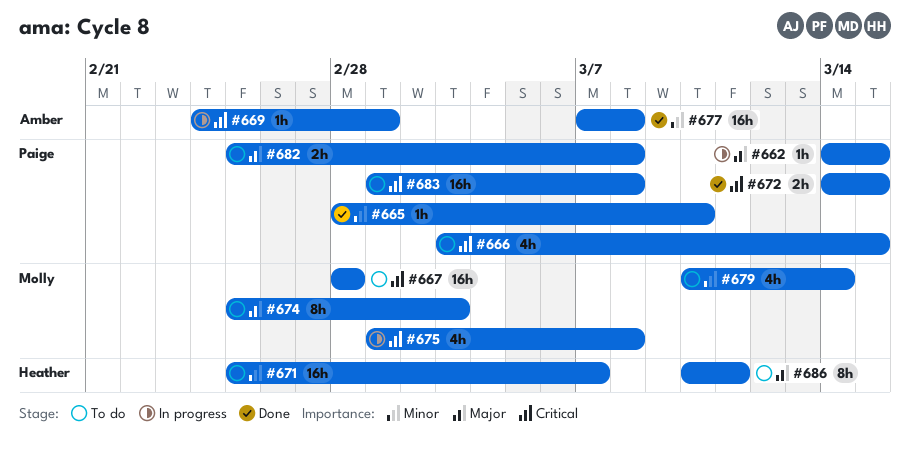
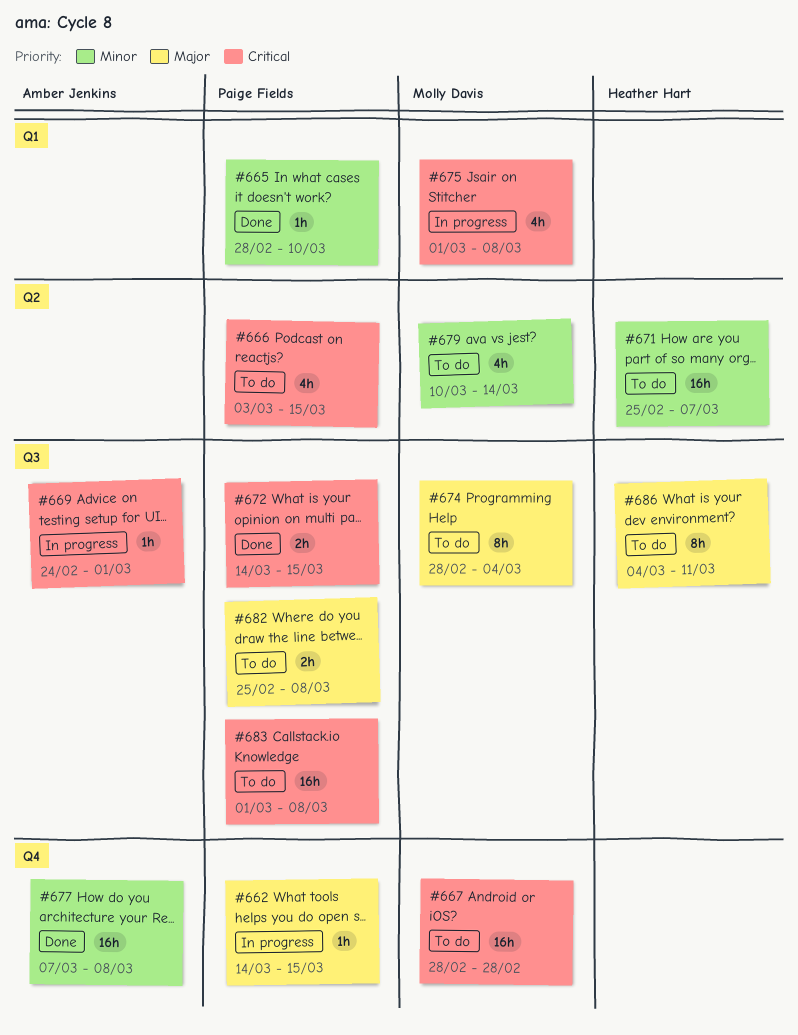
#674, start: Feb 25 -> Feb 28
#674, due: Mar 3 -> Mar 4
#686, start: Mar 10 -> Mar 4

